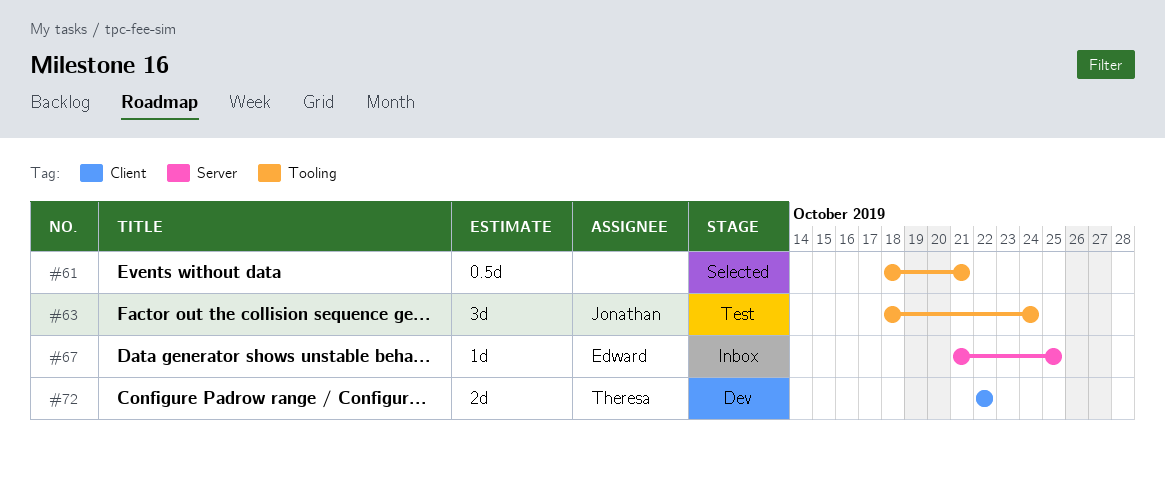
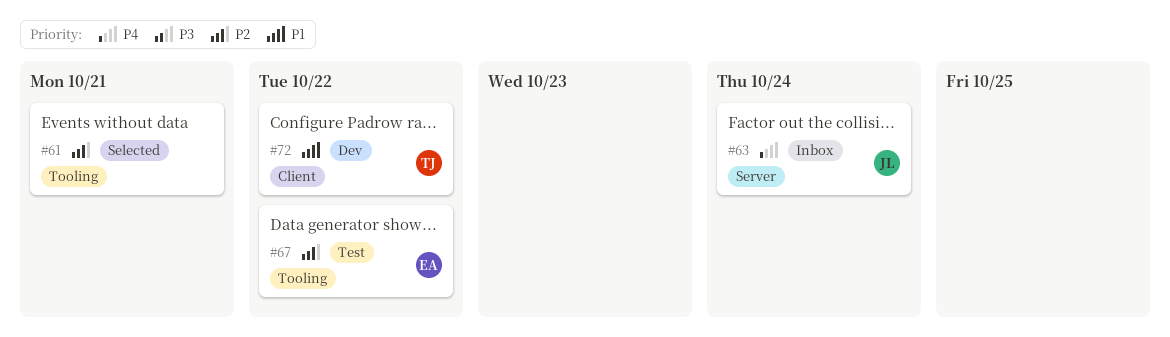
#63, status: Test -> Inbox
#63, label: Tooling -> Server
#67, status: Inbox -> Test
#67, label: Server -> Tooling
#67, due: Oct 25 -> Oct 22

